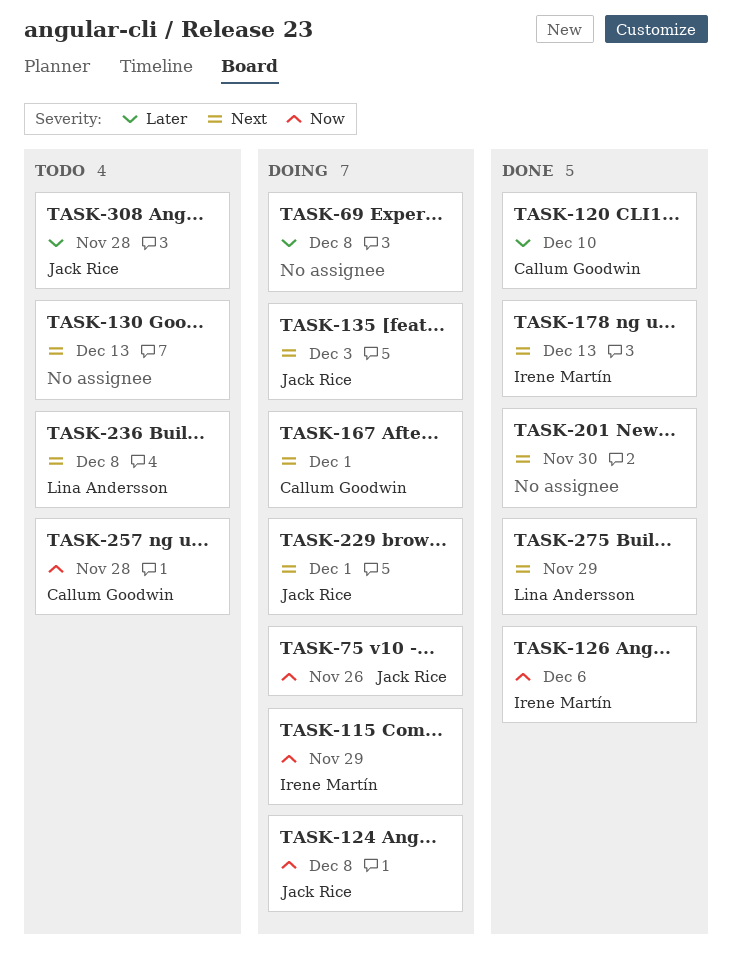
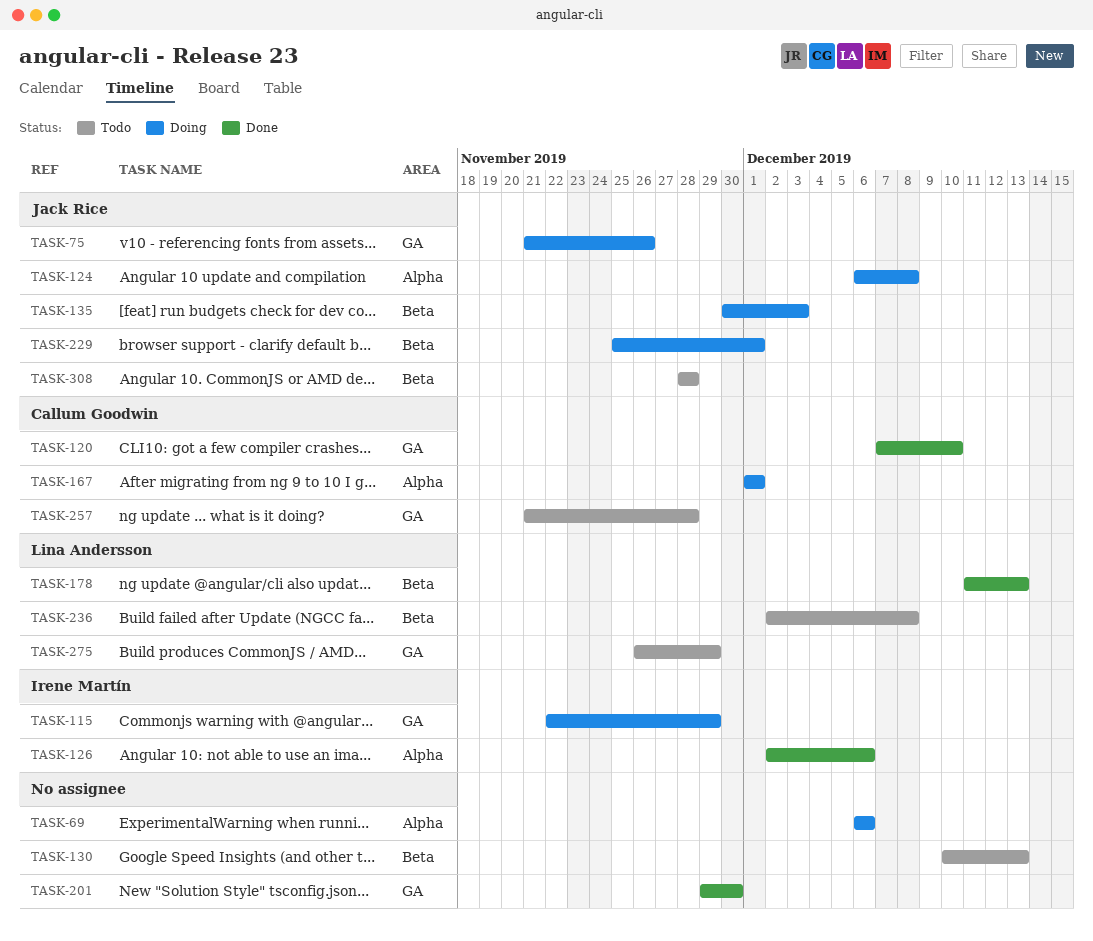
TASK-69, due: Dec 8 -> Dec 6
TASK-178, owner: Irene Martín -> Lina Andersson
TASK-275, status: Done -> Todo

